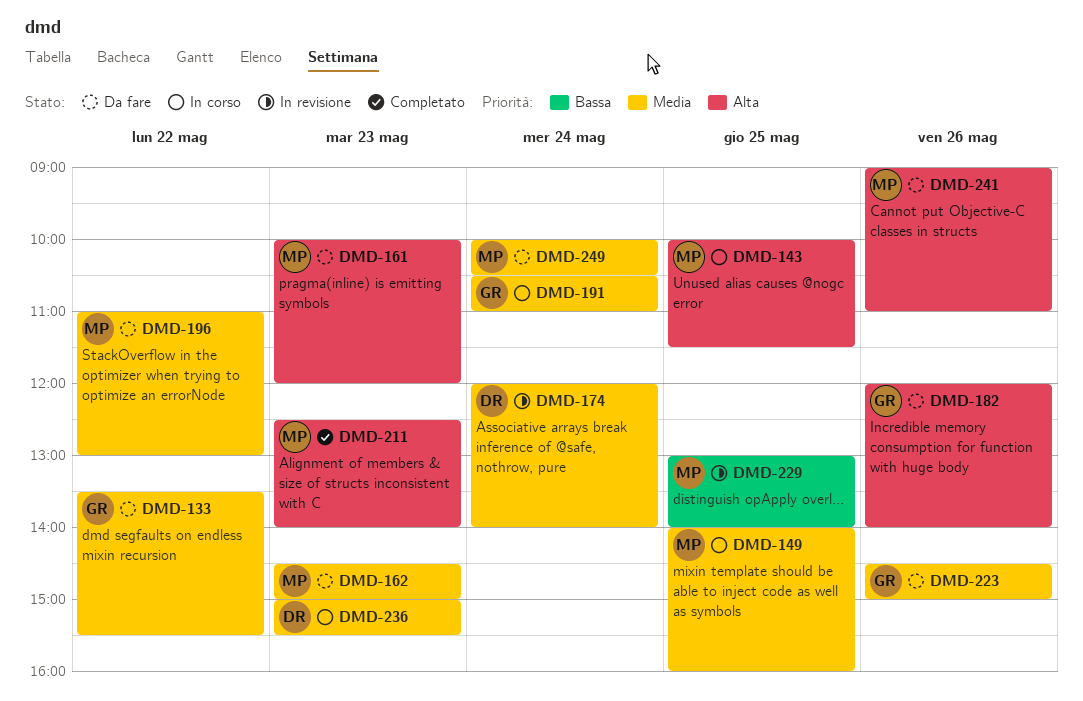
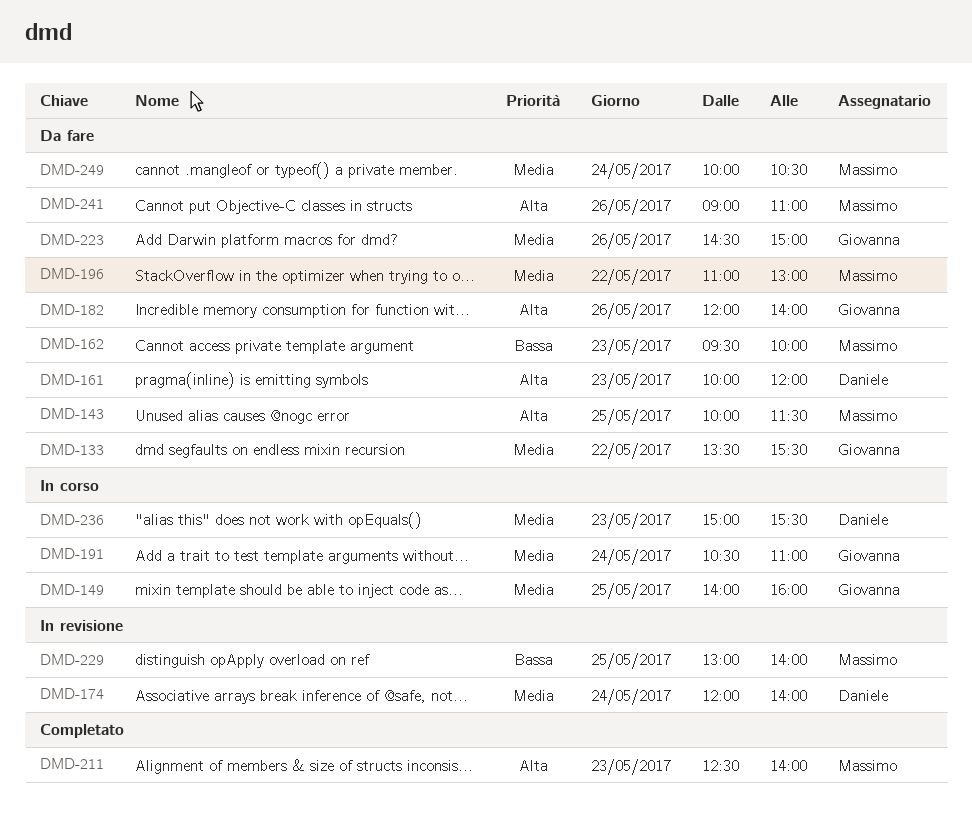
DMD-143, status: In corso -> Da fare
DMD-149, owner: Massimo -> Giovanna
DMD-161, owner: Massimo -> Daniele
DMD-162, priority: Media -> Bassa
DMD-162, begins: 14:30 -> 09:30
DMD-162, ends: 15:00 -> 10:00

